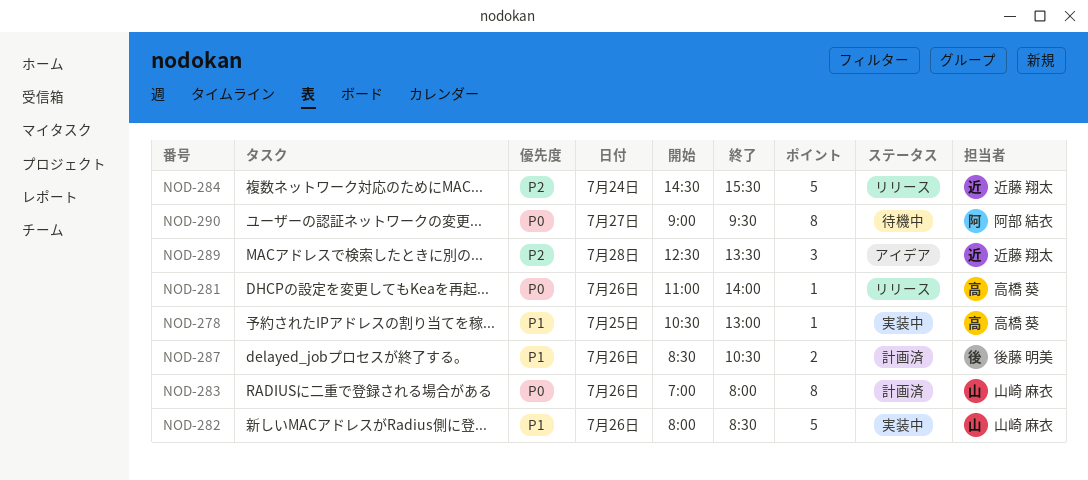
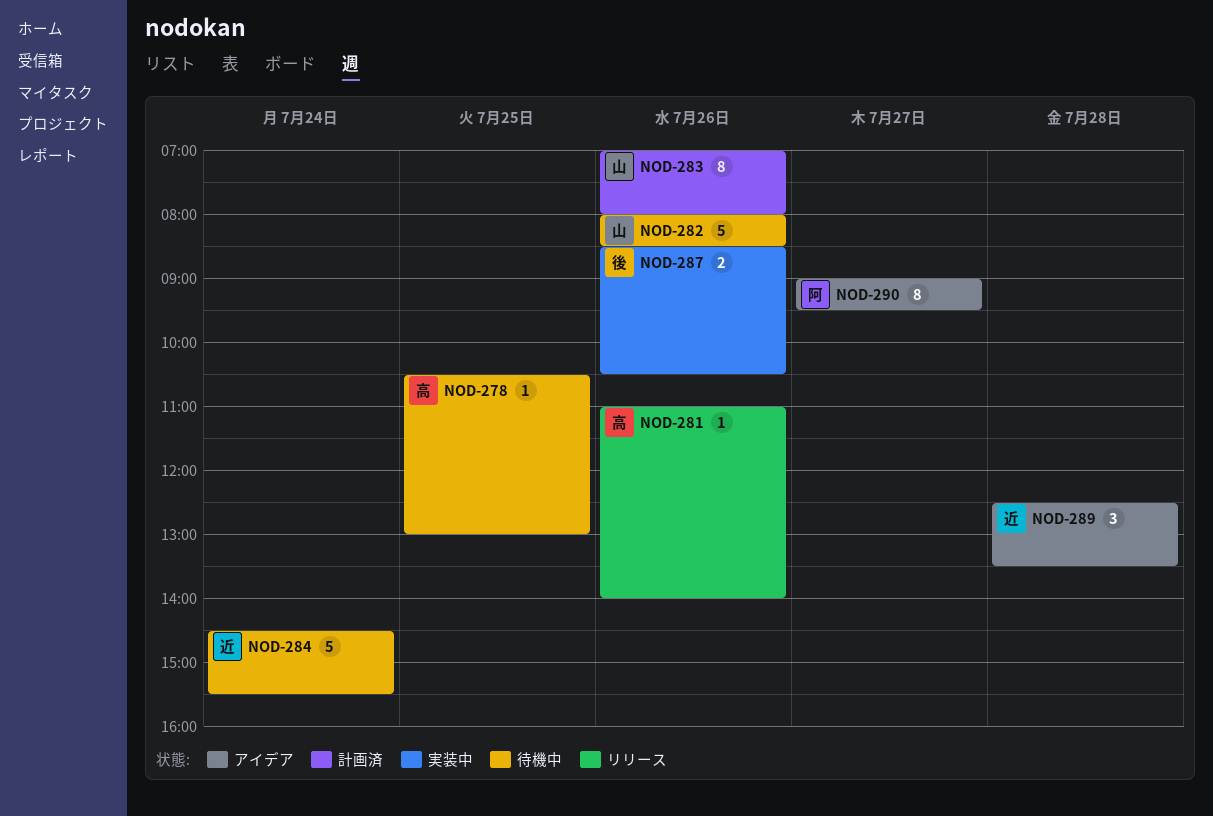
NOD-278, status: 実装中 -> 待機中
NOD-282, status: 実装中 -> 待機中
NOD-284, status: リリース -> 待機中
NOD-287, status: 計画済 -> 実装中
NOD-290, status: 待機中 -> アイデア

